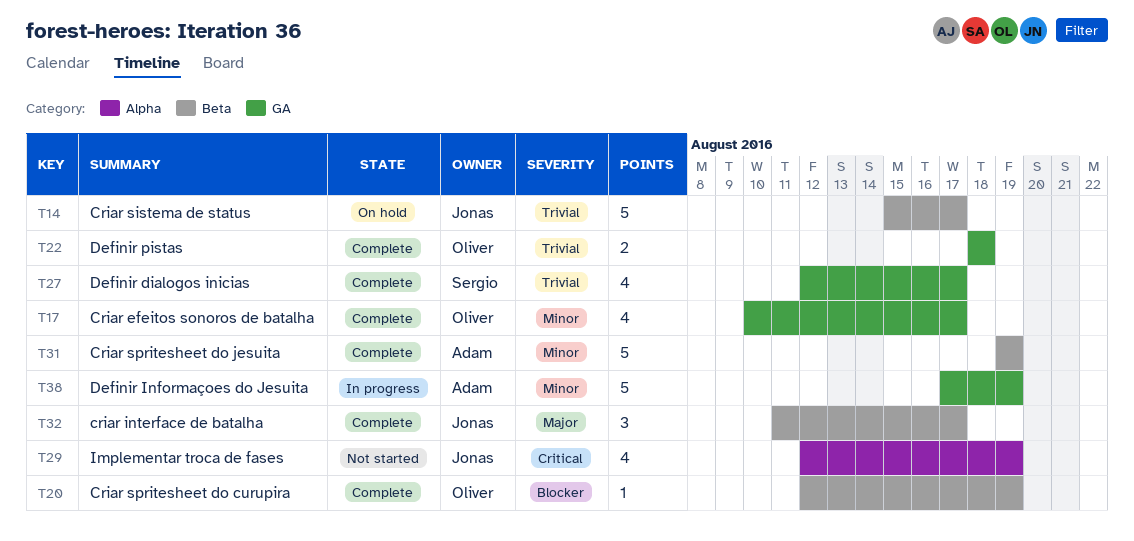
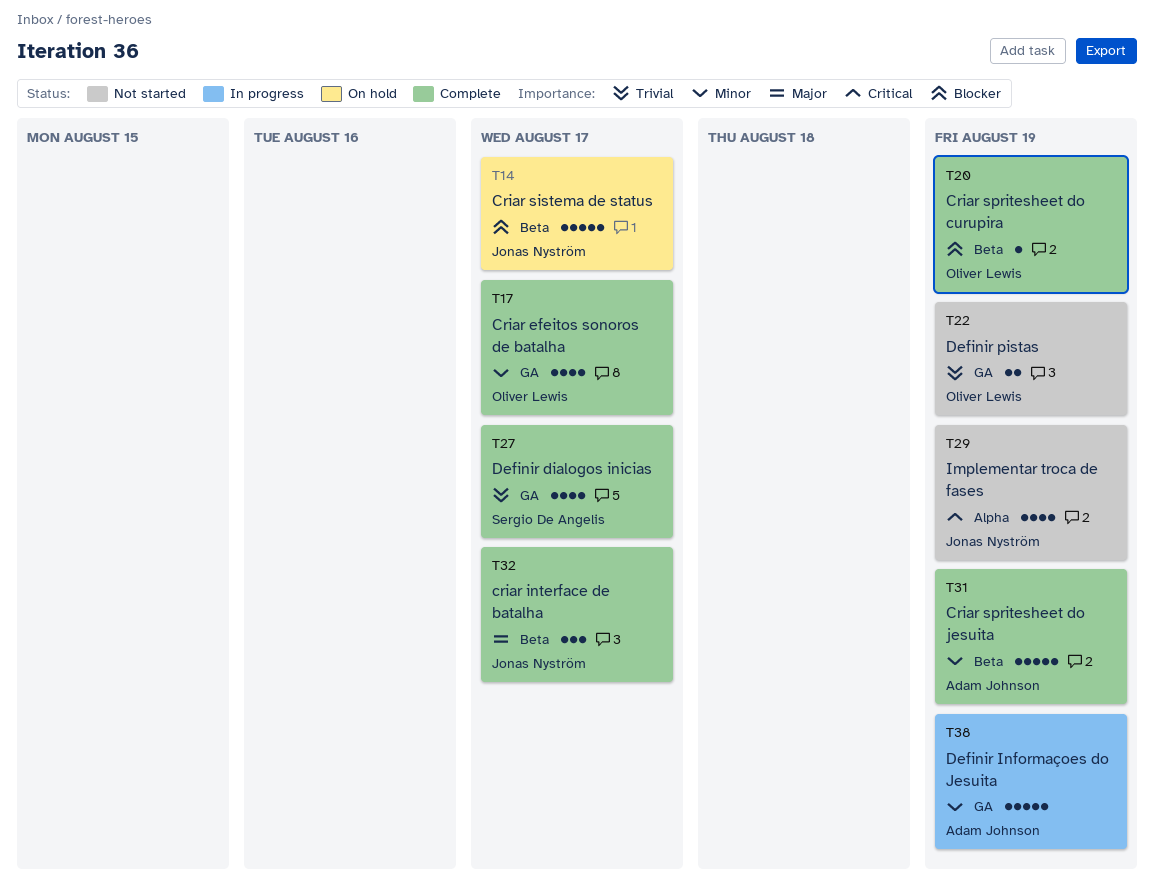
T14, priority: Trivial -> Blocker
T22, status: Complete -> Not started
T22, due: Aug 18 -> Aug 19

